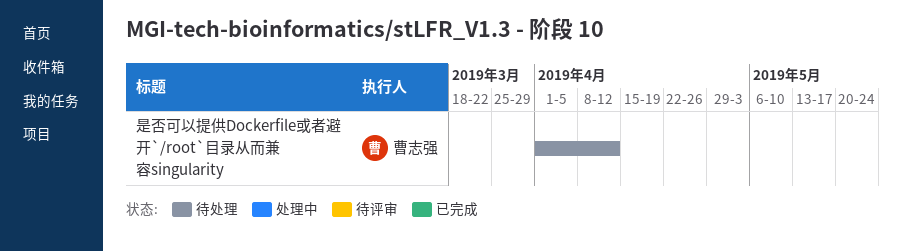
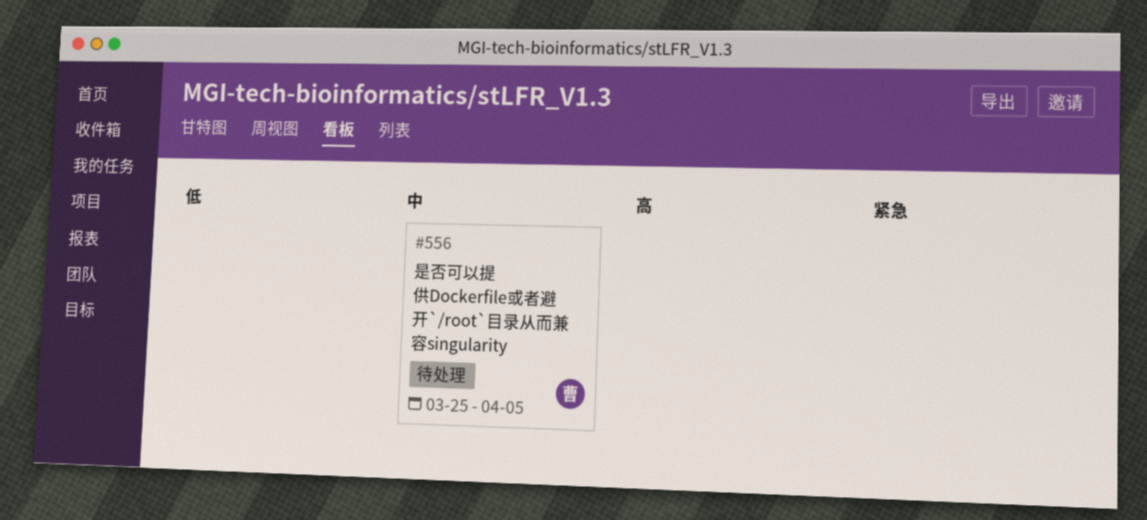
是否可以提供Dockerfile或者避开`/root`目录从而兼容singularity, start: Apr 1 -> Mar 25
是否可以提供Dockerfile或者避开`/root`目录从而兼容singularity, due: Apr 12 -> Apr 5

